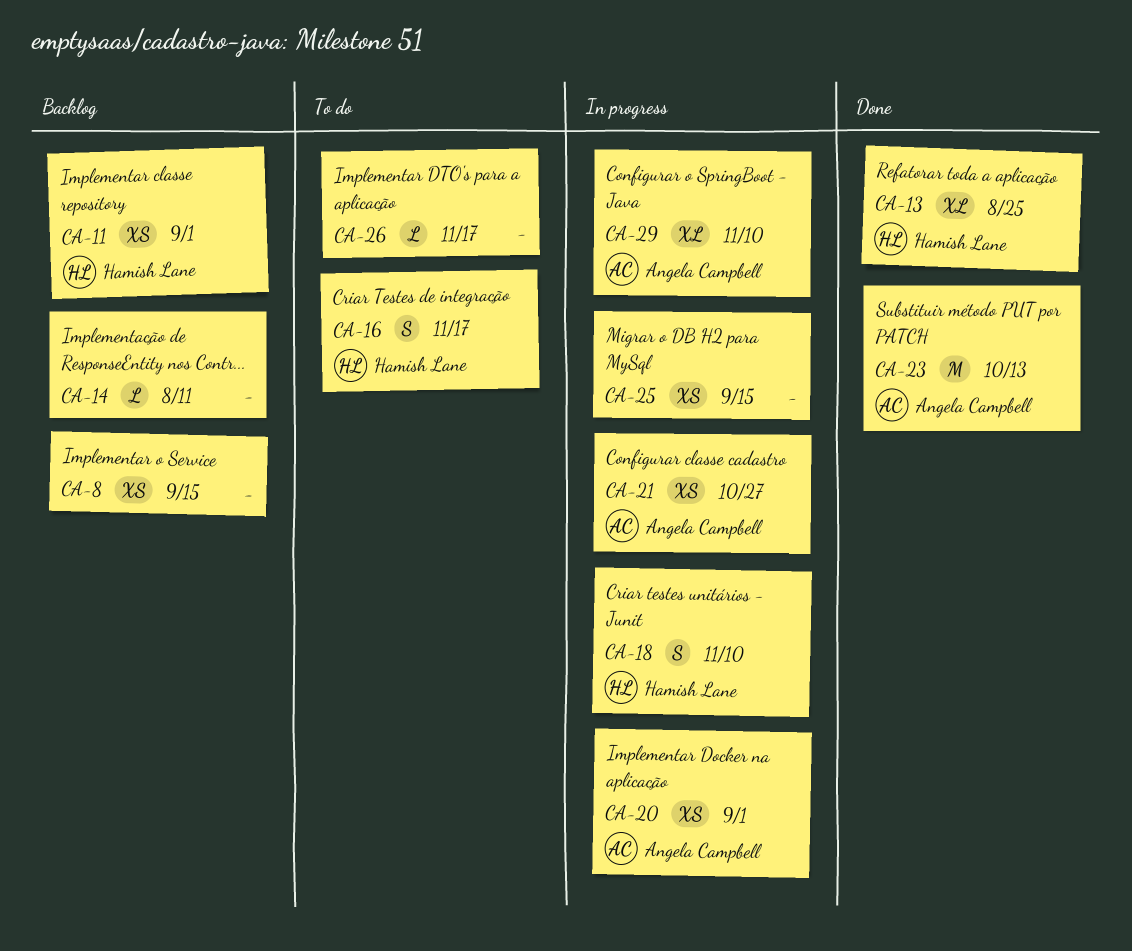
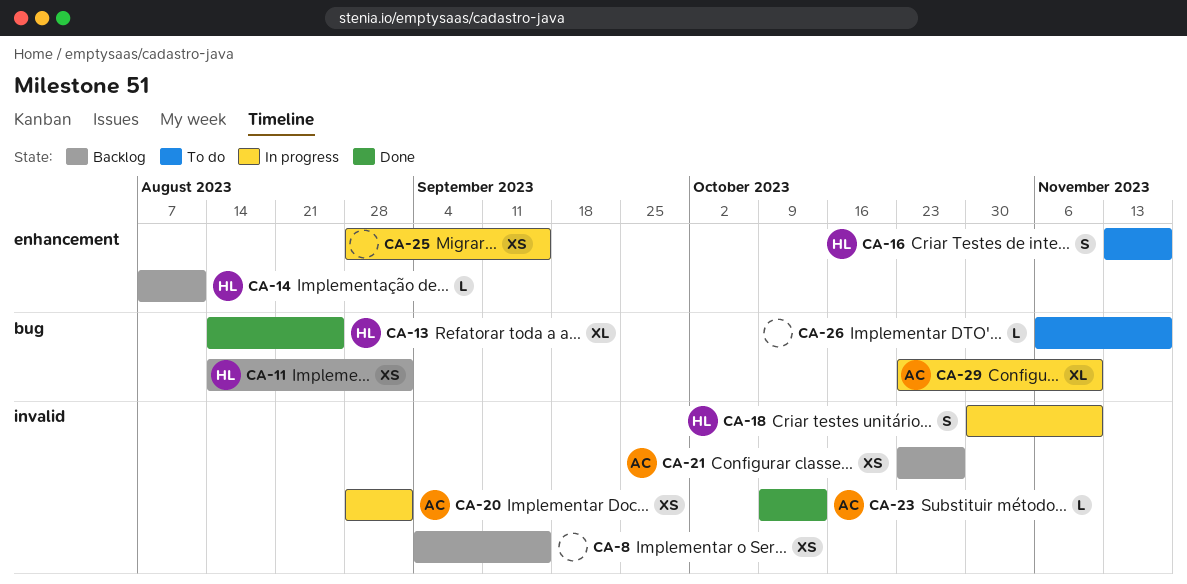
CA-14, owner: none -> Hamish Lane
CA-21, status: In progress -> Backlog
CA-23, estimate: M -> L

